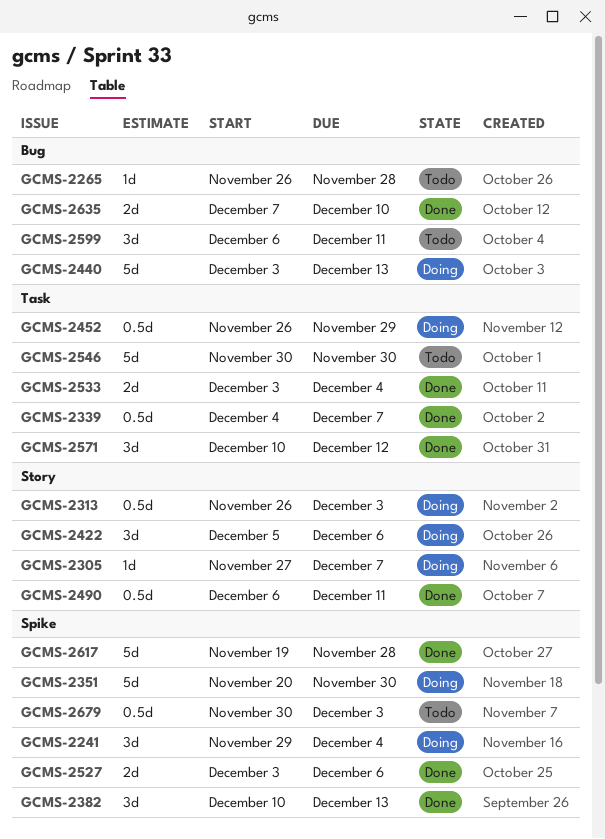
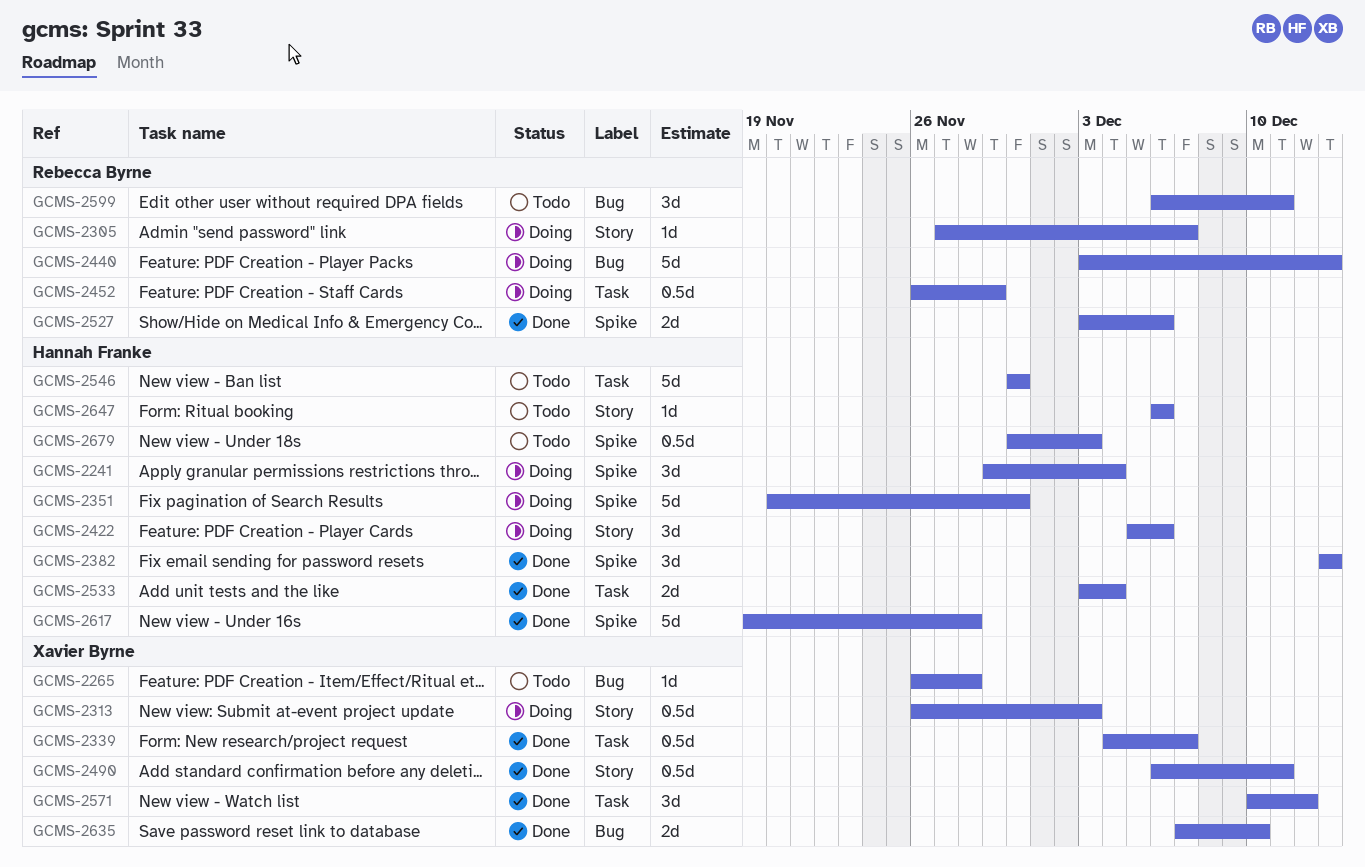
GCMS-2382, start: Dec 10 -> Dec 13
GCMS-2647: none -> present

